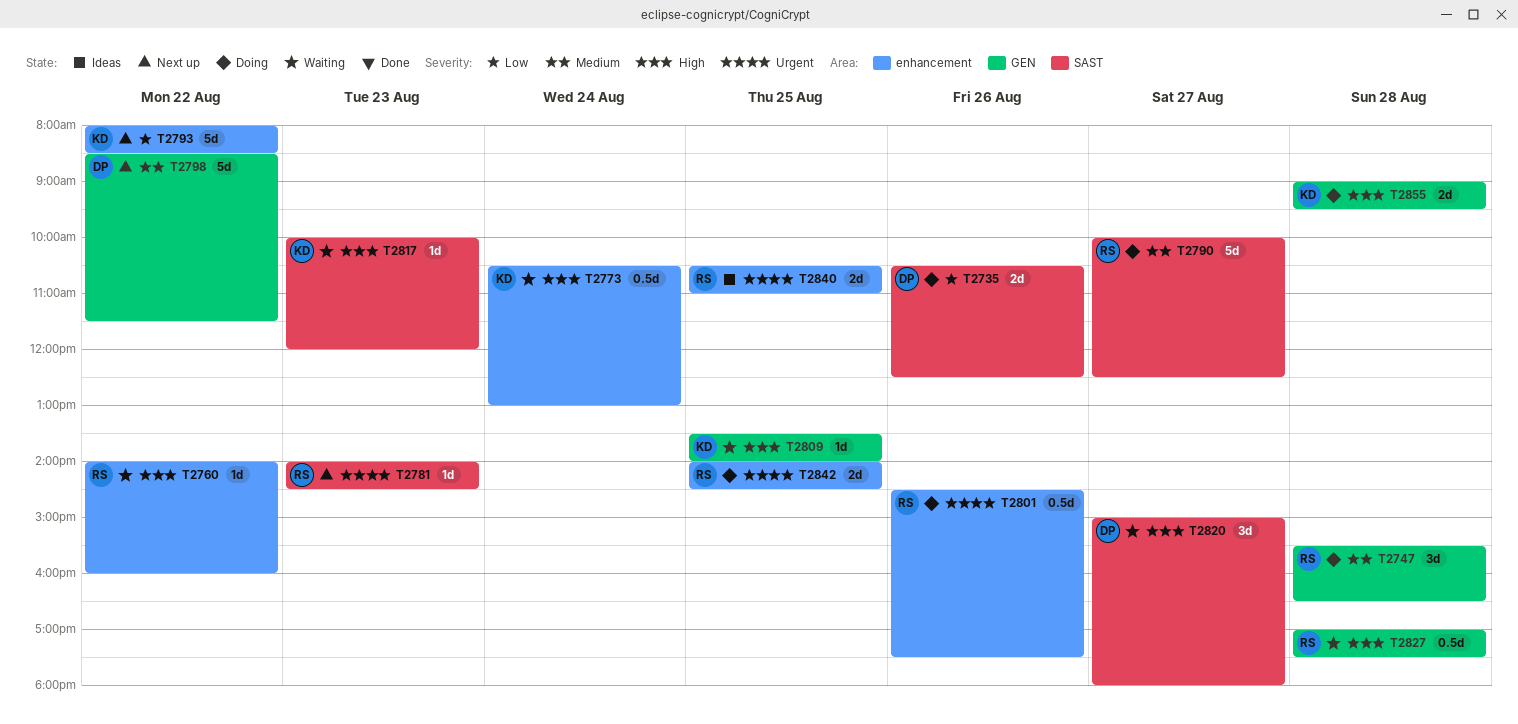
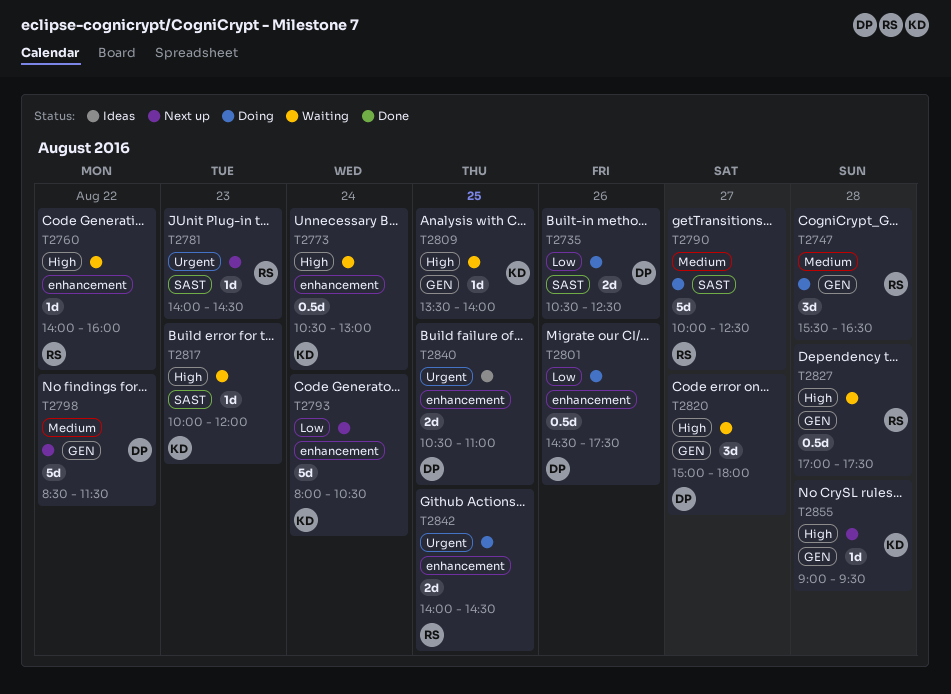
T2793, day: Aug 22 -> Aug 24
T2793, ends: 08:30 -> 10:30
T2801, owner: RS -> DP
T2801, priority: Urgent -> Low
T2820, label: SAST -> GEN
T2840, owner: RS -> DP
T2855, status: Doing -> Next up
T2855, estimate: 2d -> 1d

